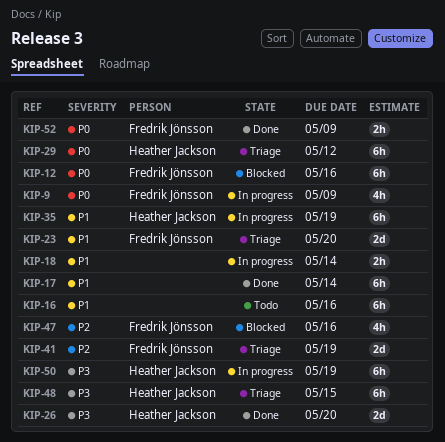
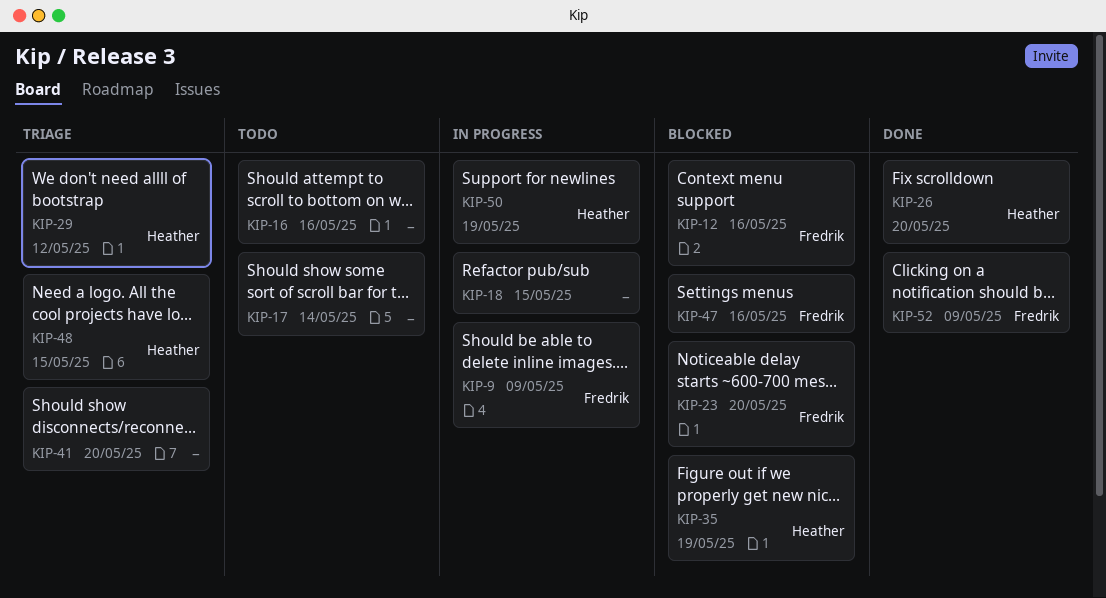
KIP-17, status: Done -> Todo
KIP-18, due: May 14 -> May 15
KIP-23, status: Triage -> Blocked
KIP-35, status: In progress -> Blocked
KIP-41, owner: Fredrik Jönsson -> none
KIP-41, due: May 19 -> May 20

